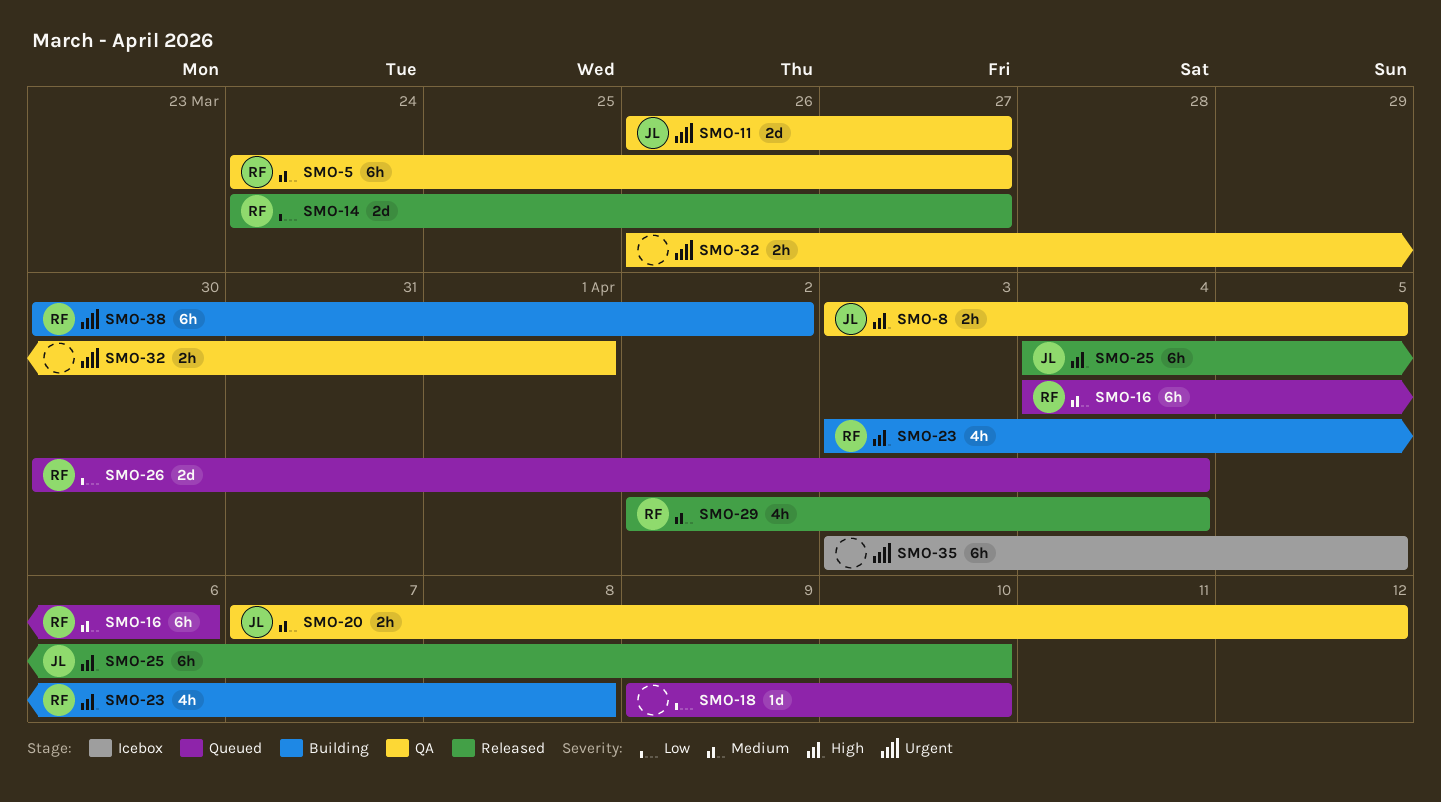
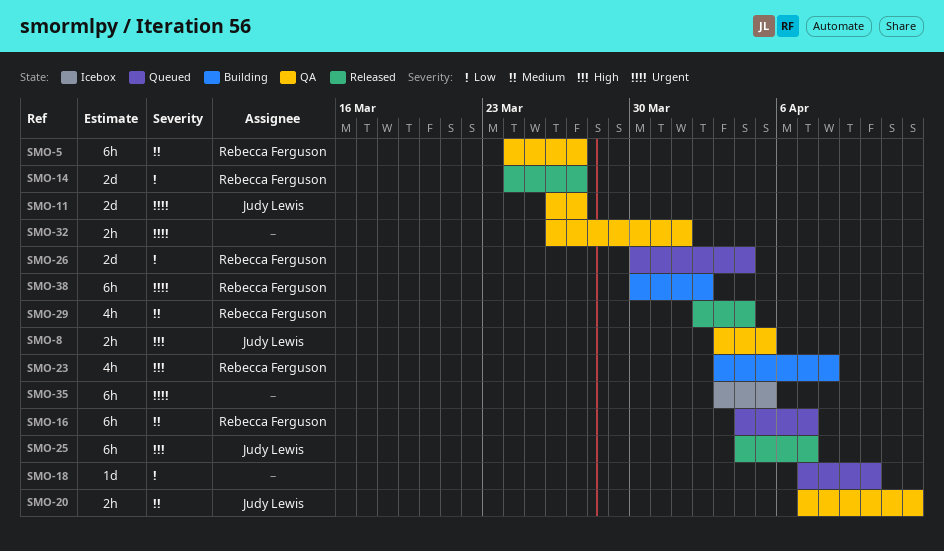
SMO-16, due: Apr 6 -> Apr 7
SMO-18, start: Apr 9 -> Apr 7
SMO-25, due: Apr 10 -> Apr 7

